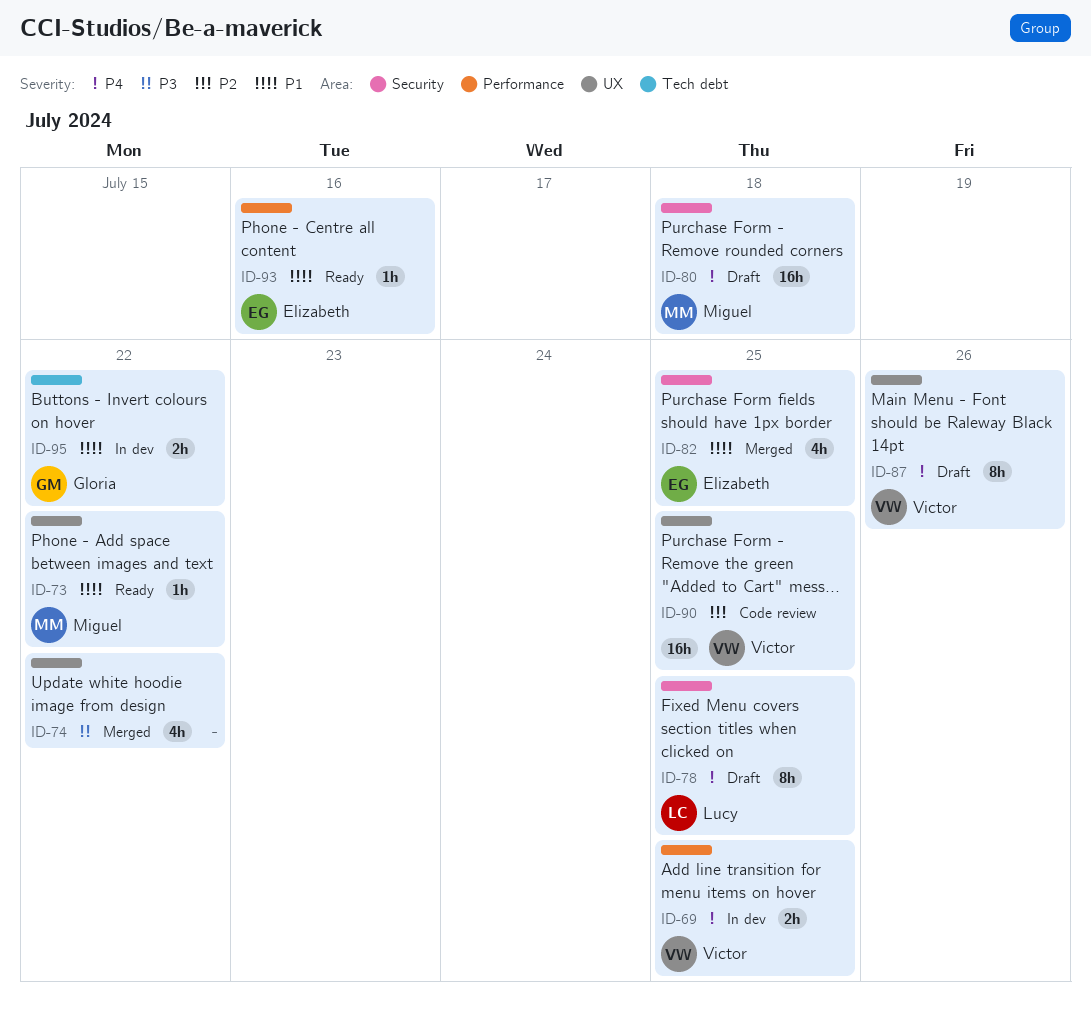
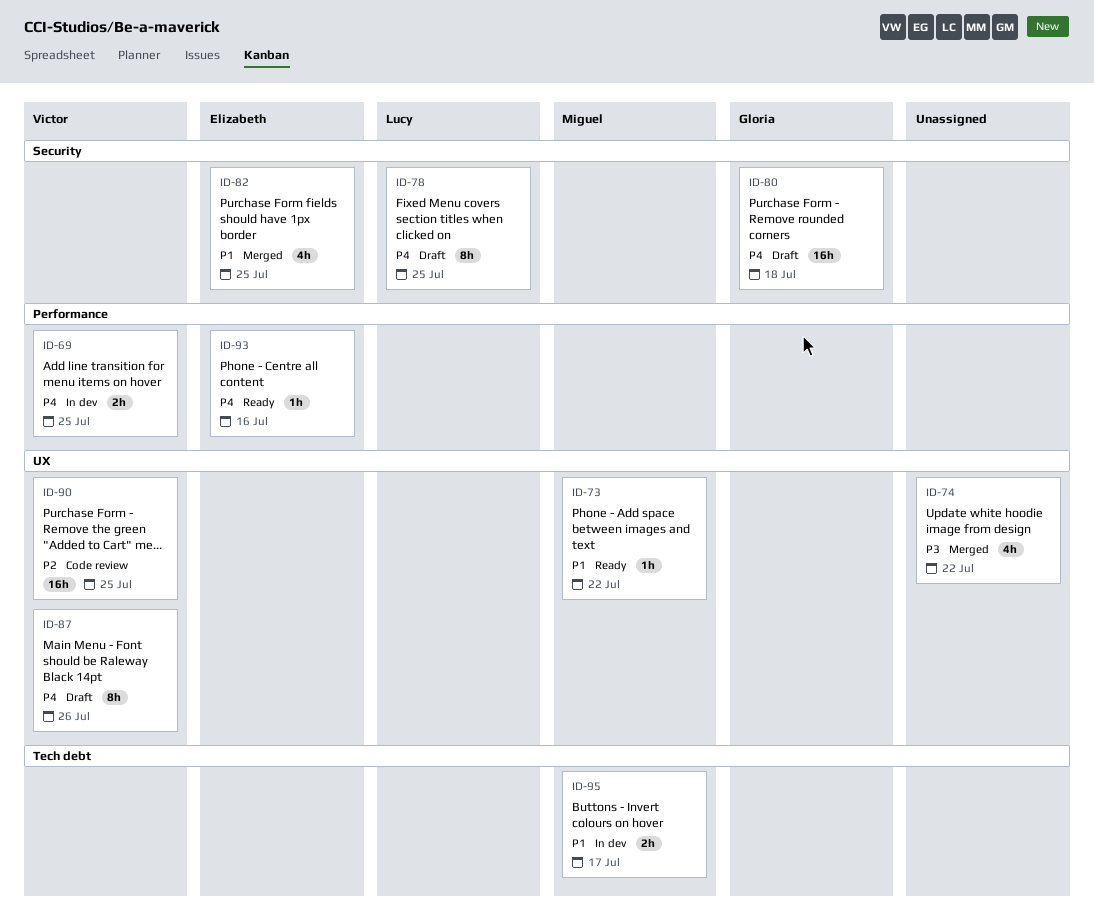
ID-80, owner: Miguel -> Gloria
ID-93, priority: P1 -> P4
ID-95, owner: Gloria -> Miguel
ID-95, due: Jul 22 -> Jul 17

